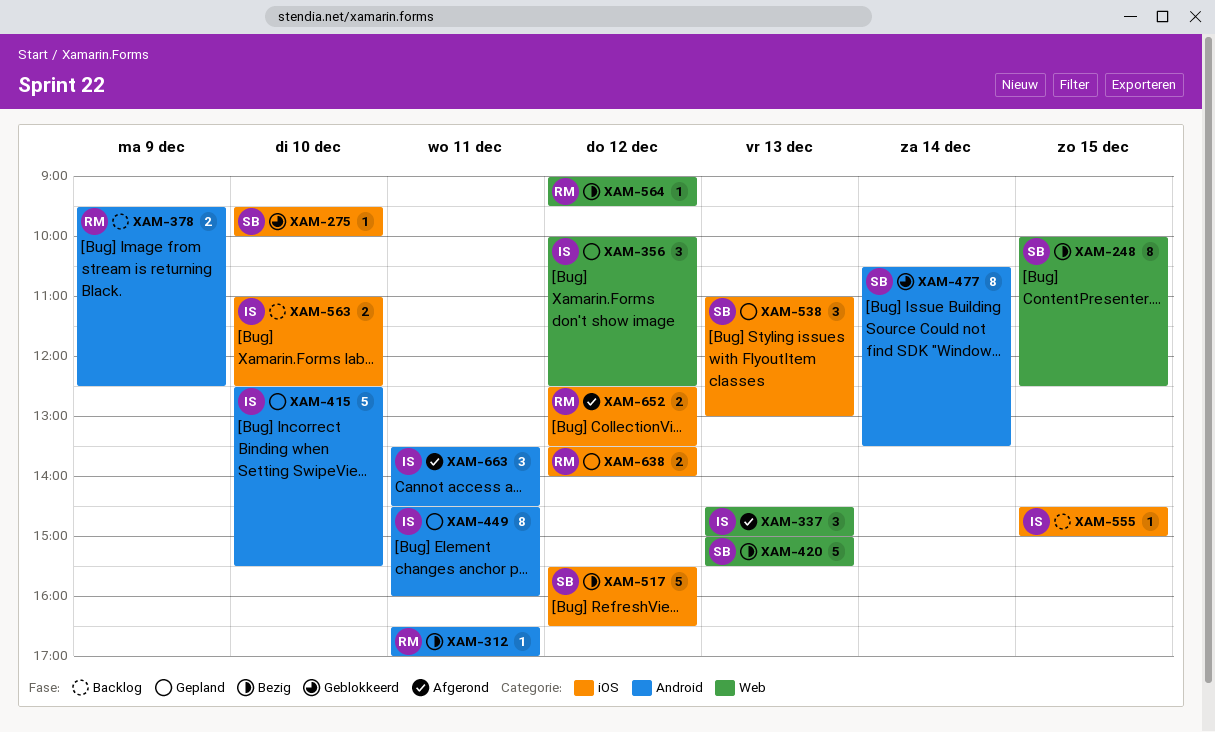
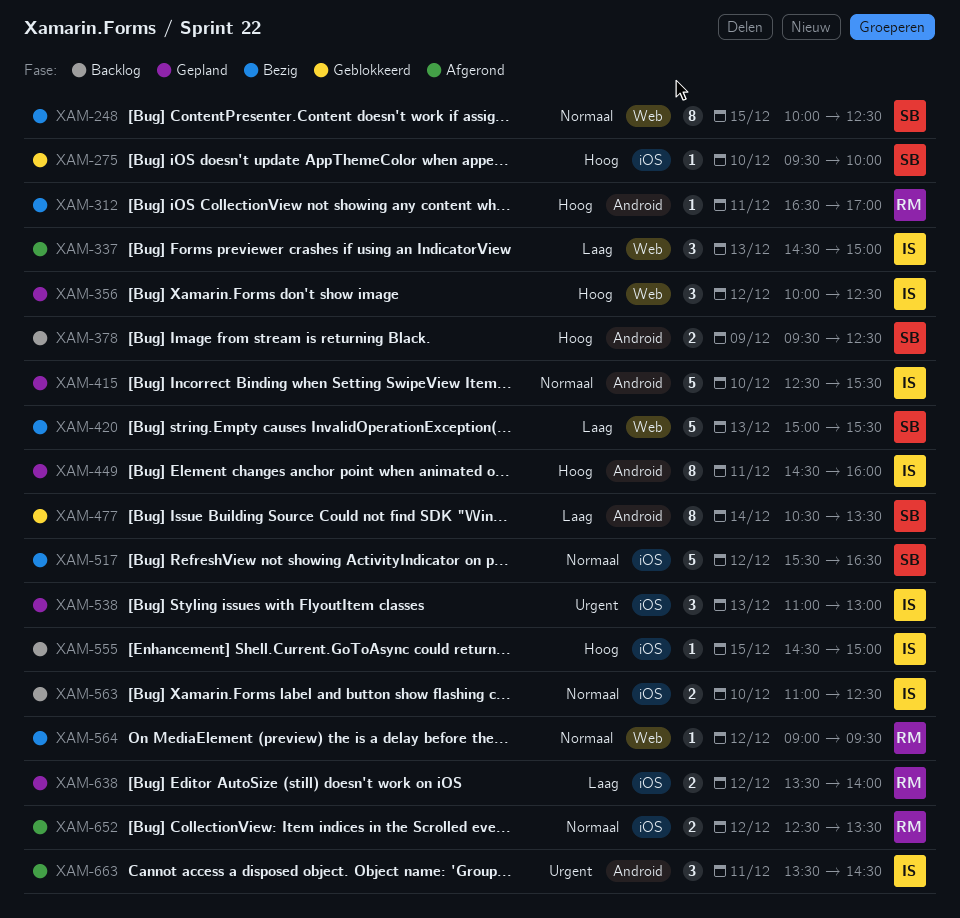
XAM-378, owner: RM -> SB
XAM-538, owner: SB -> IS

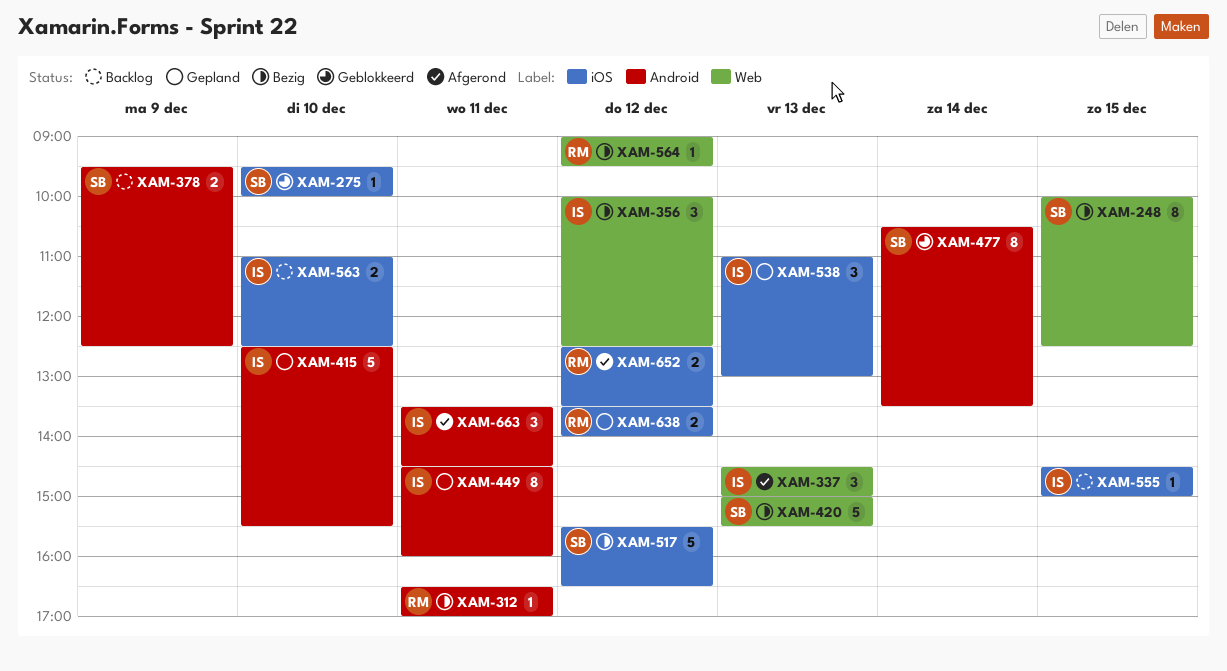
XAM-356, status: Gepland -> Bezig

